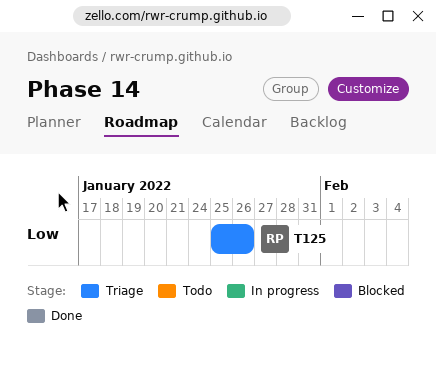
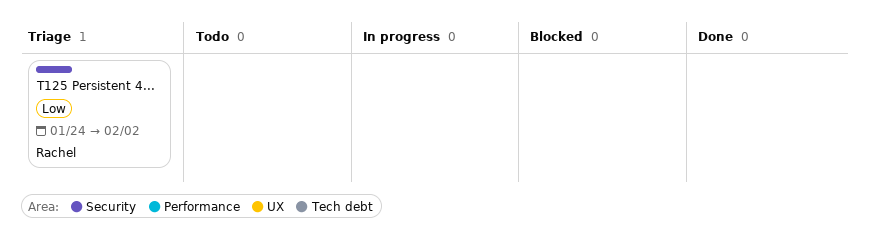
T125, start: Jan 25 -> Jan 24
T125, due: Jan 26 -> Feb 2

